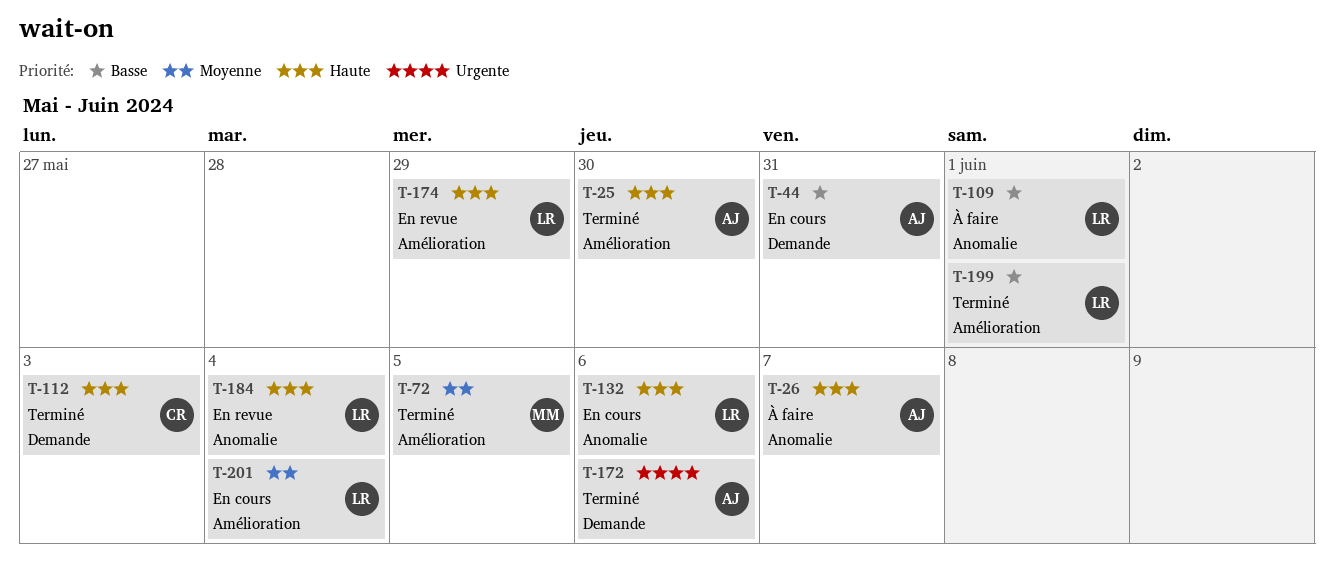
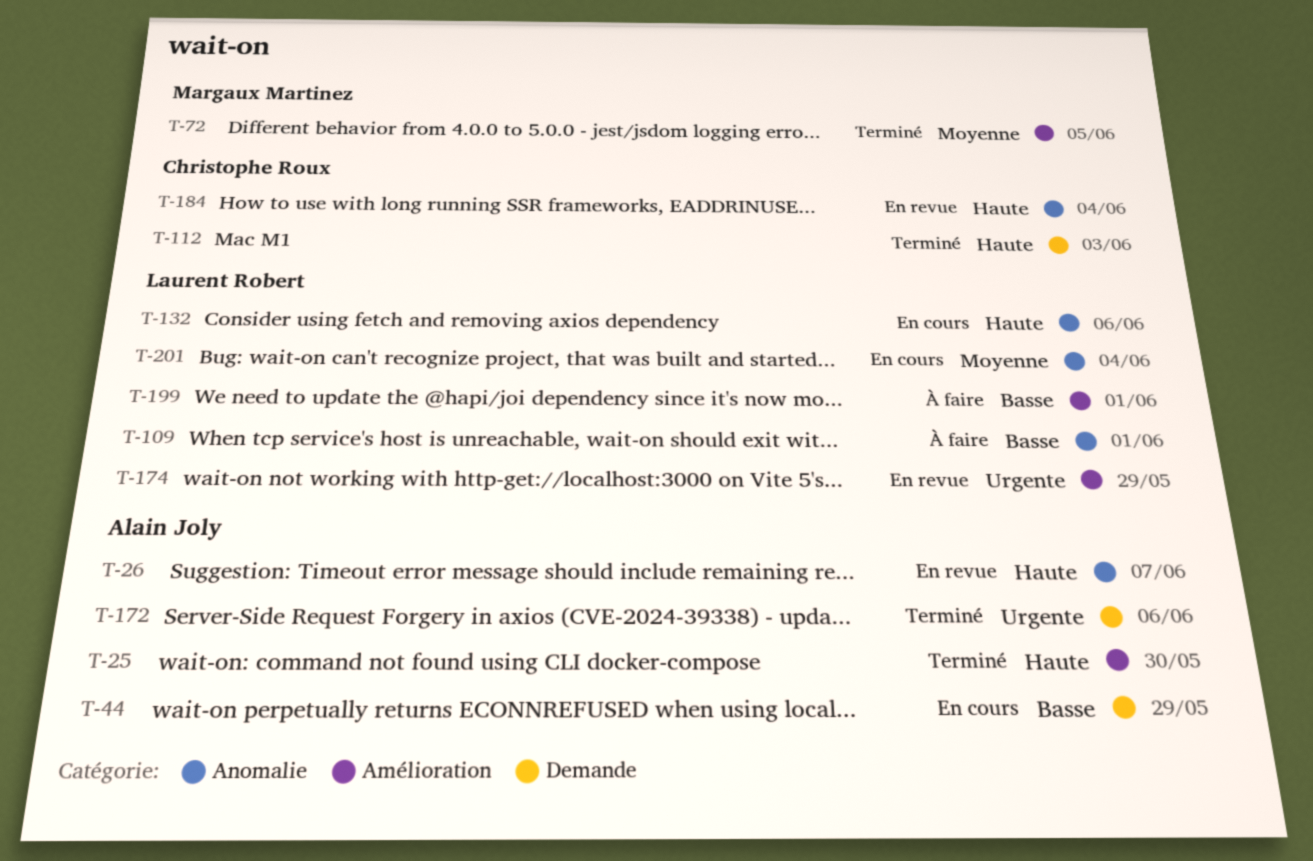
T-26, status: À faire -> En revue
T-44, due: May 31 -> May 29
T-174, priority: Haute -> Urgente
T-184, owner: Laurent Robert -> Christophe Roux
T-199, status: Terminé -> À faire
T-201, label: Amélioration -> Anomalie

